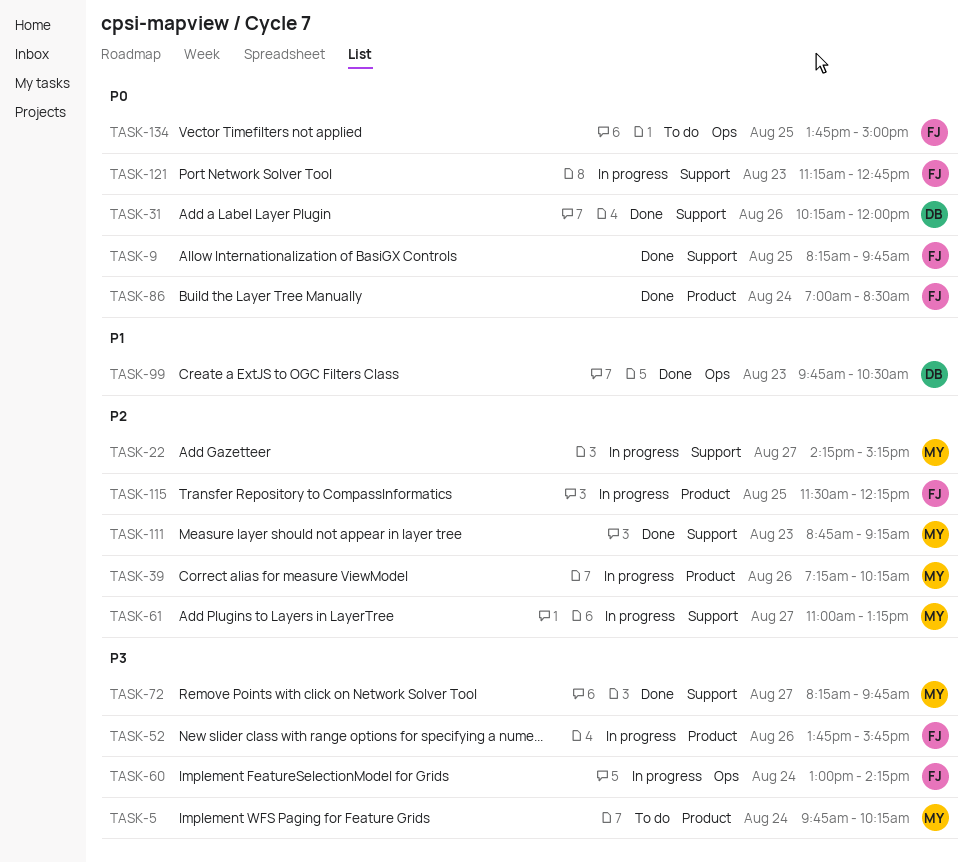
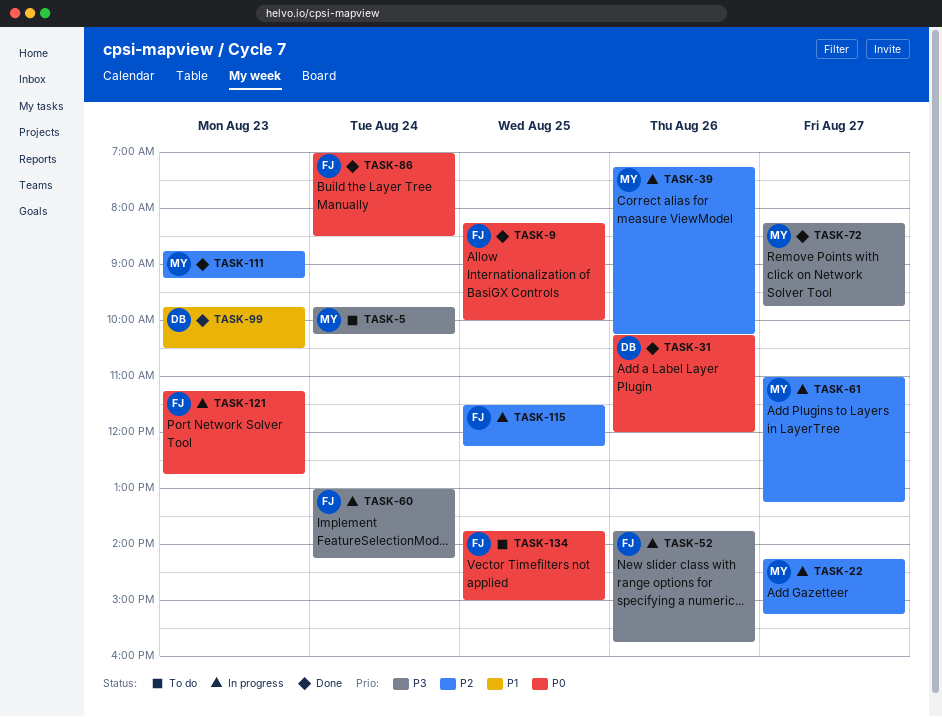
TASK-9, ends: 09:45 -> 10:00

